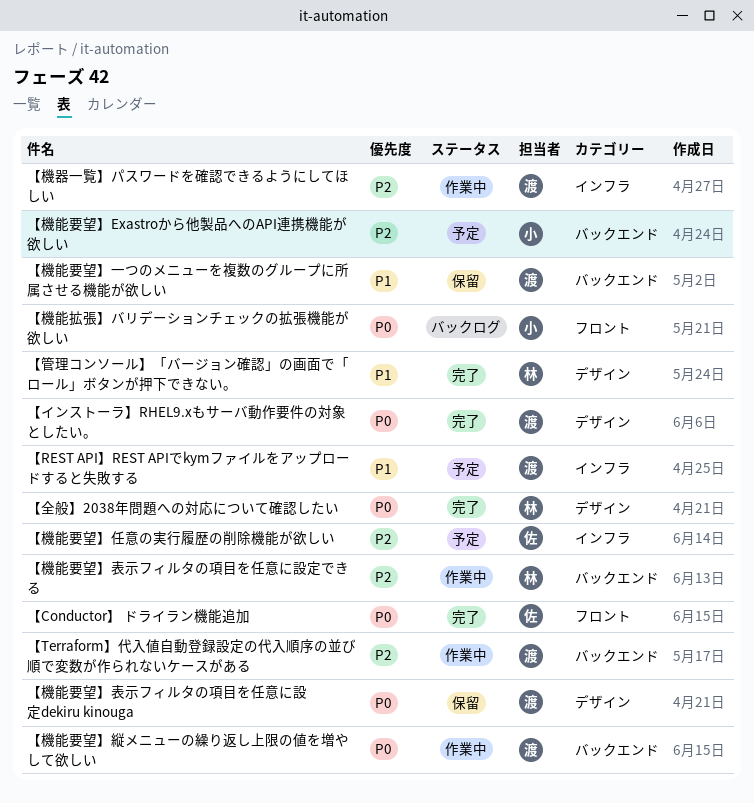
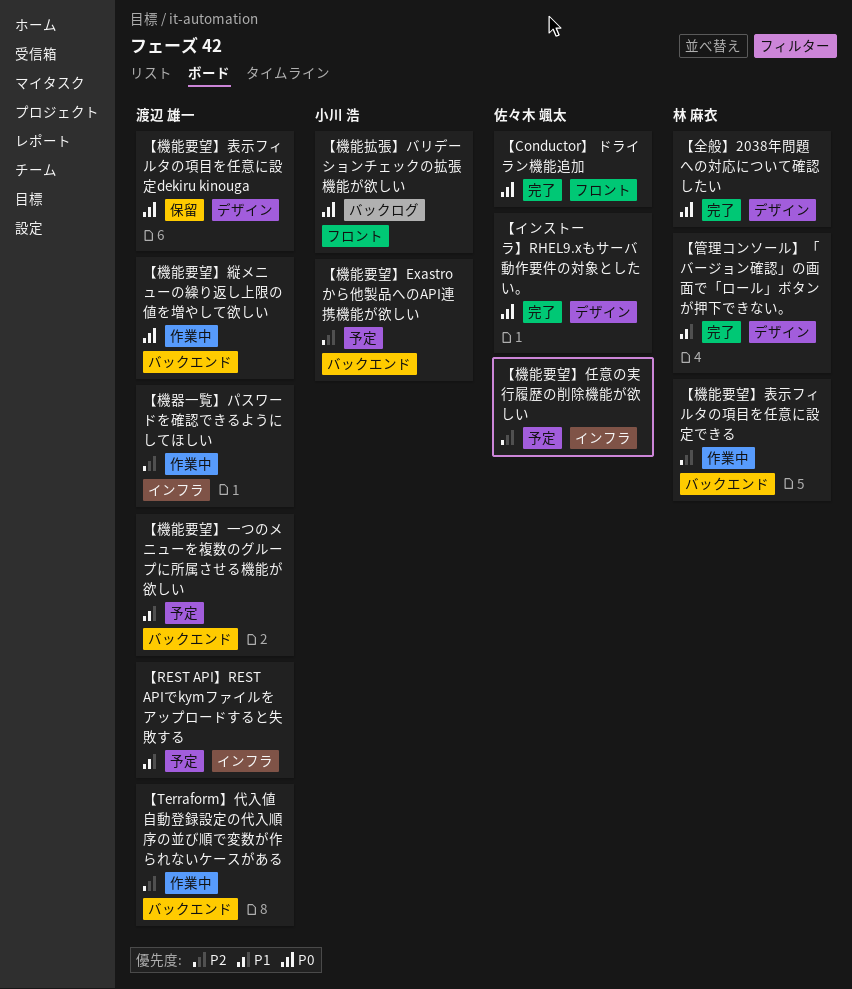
【インストーラ】RHEL9.xもサーバ動作要件の対象としたい。, owner: 渡辺 雄一 -> 佐々木 颯太
【機能要望】一つのメニューを複数のグループに所属させる機能が欲しい, status: 保留 -> 予定

